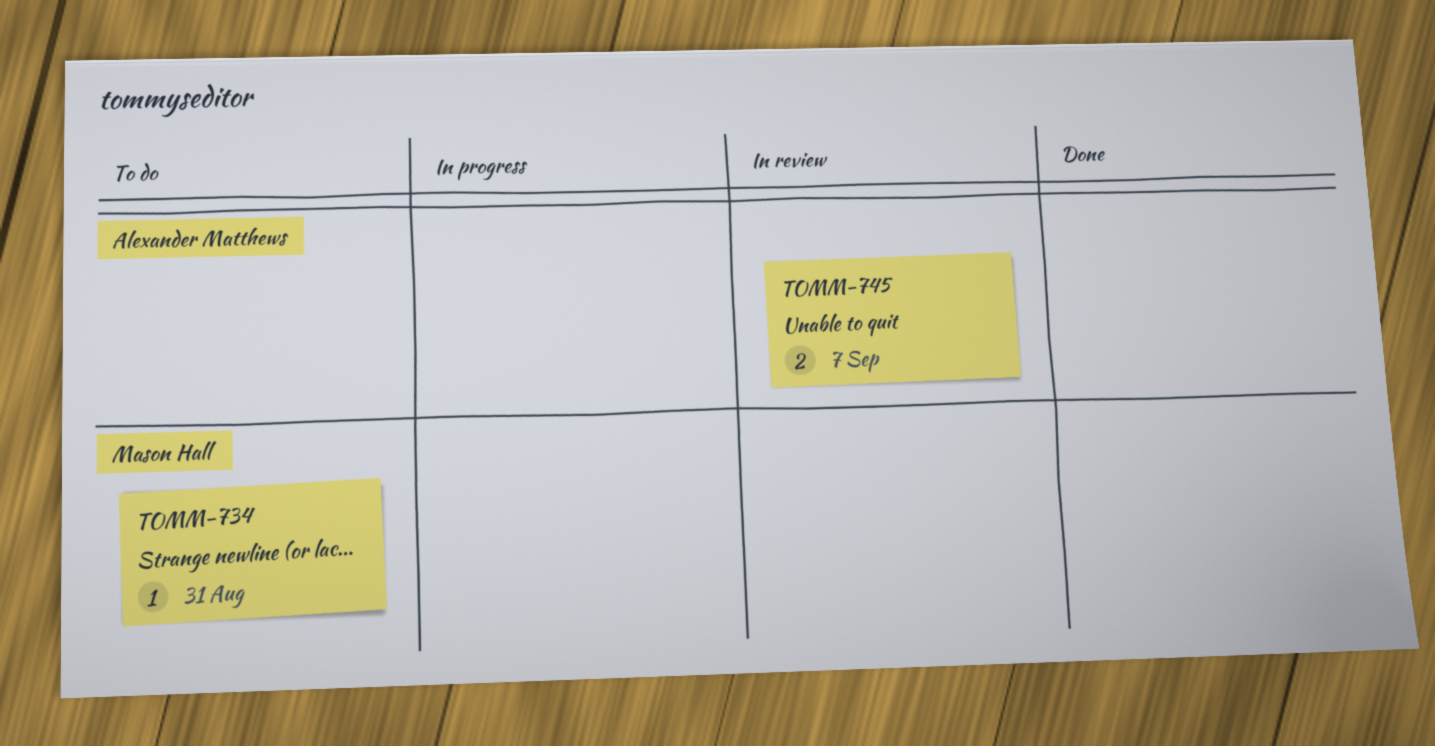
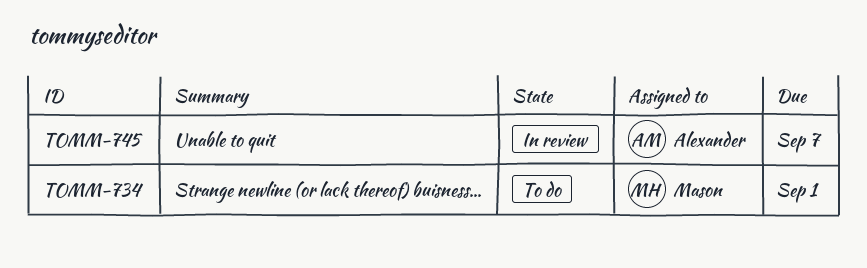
TOMM-734, due: Aug 31 -> Sep 1

